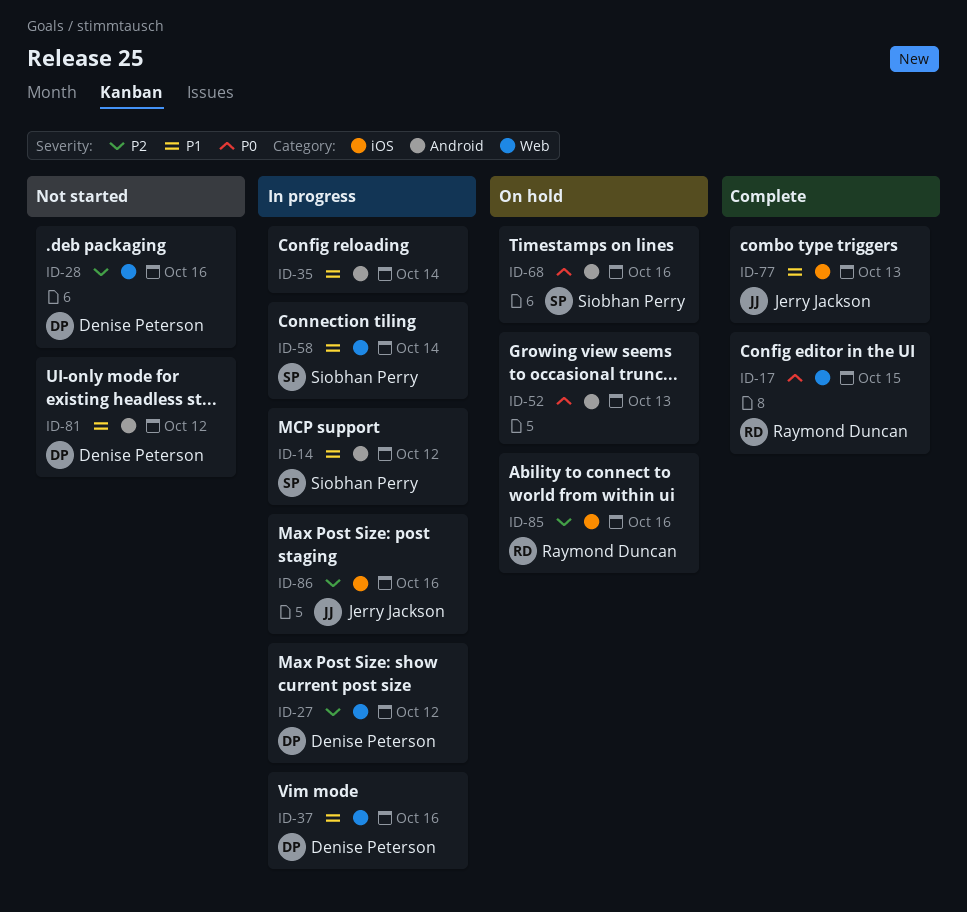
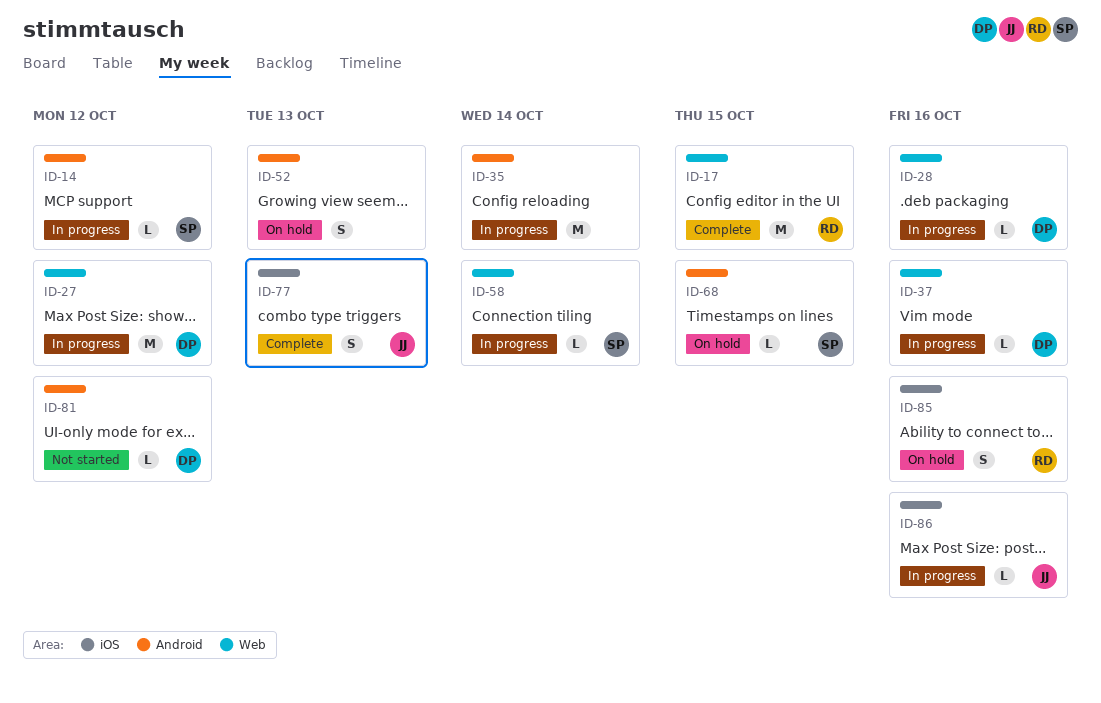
ID-28, status: Not started -> In progress
ID-68, due: Oct 16 -> Oct 15

